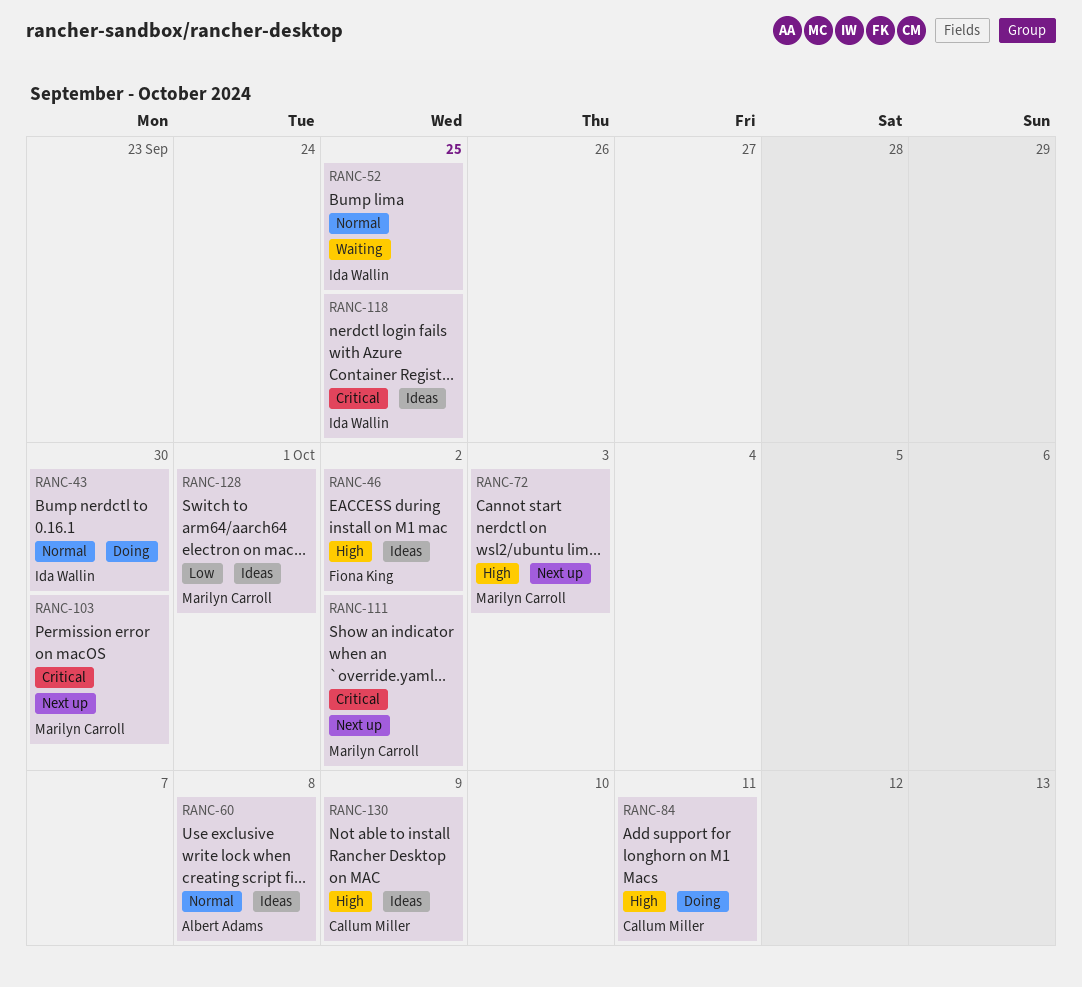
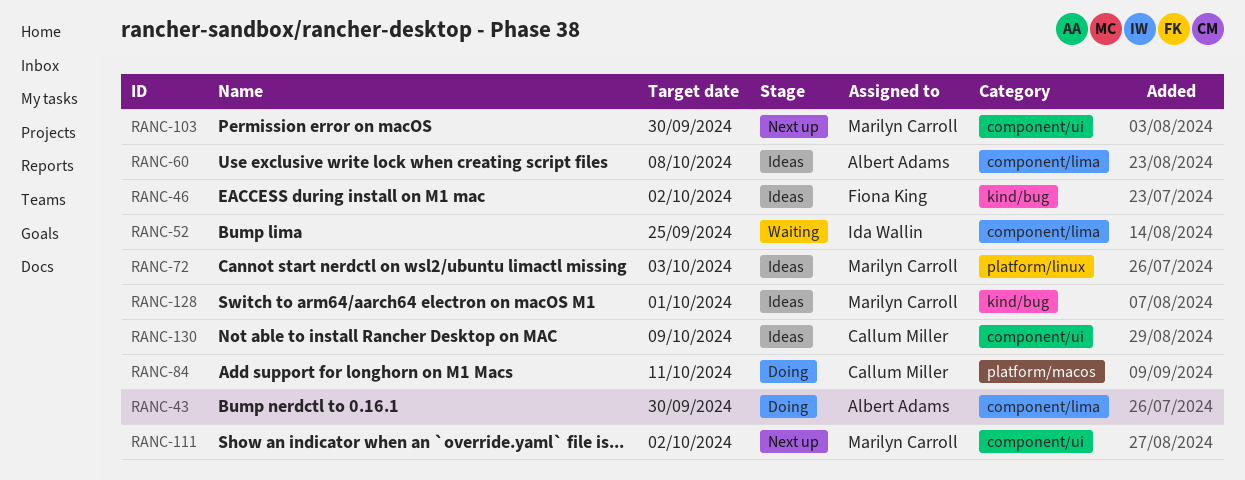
RANC-43, owner: Ida Wallin -> Albert Adams
RANC-72, status: Next up -> Ideas
RANC-118: present -> none

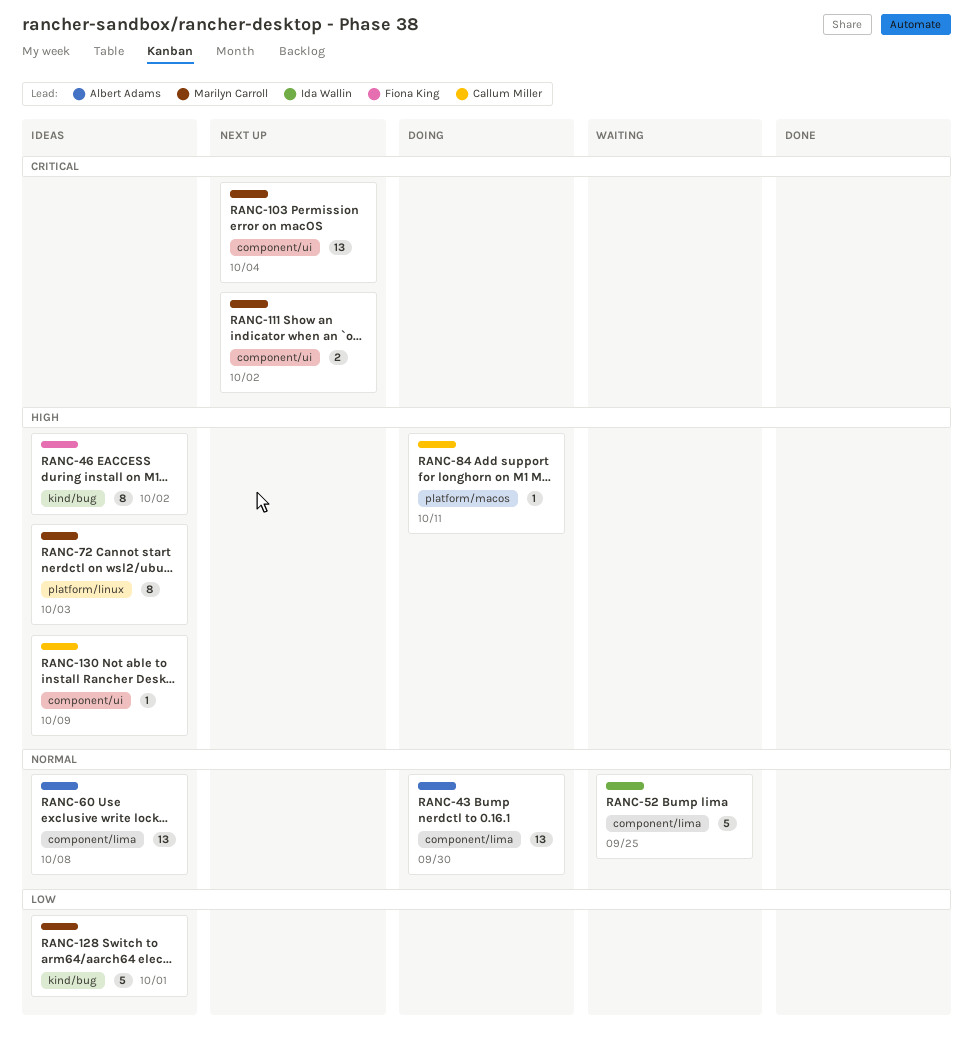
RANC-103, due: Sep 30 -> Oct 4

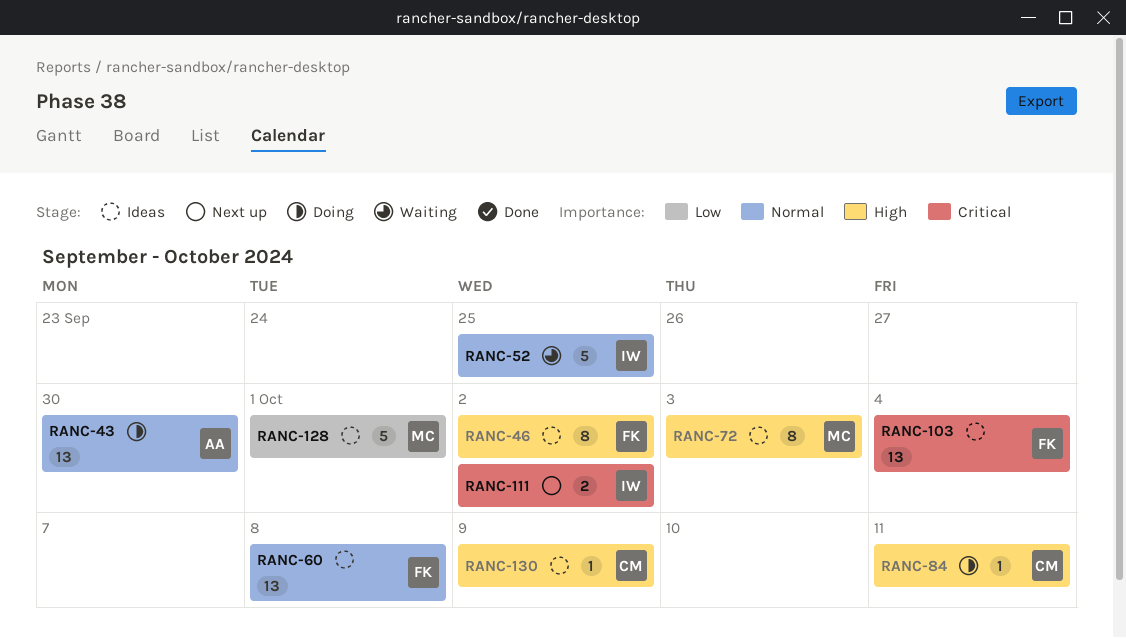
RANC-60, owner: Albert Adams -> Fiona King
RANC-103, status: Next up -> Ideas
RANC-103, owner: Marilyn Carroll -> Fiona King
RANC-111, owner: Marilyn Carroll -> Ida Wallin

